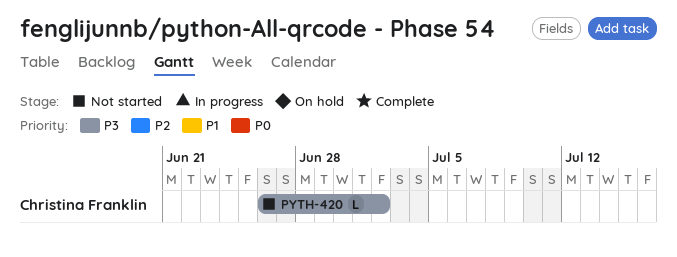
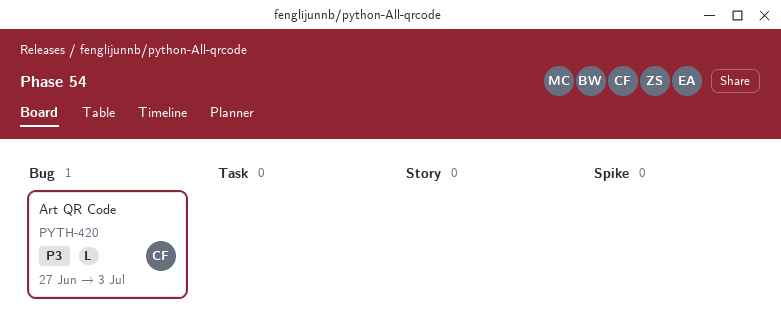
PYTH-420, start: Jun 26 -> Jun 27
PYTH-420, due: Jul 2 -> Jul 3

